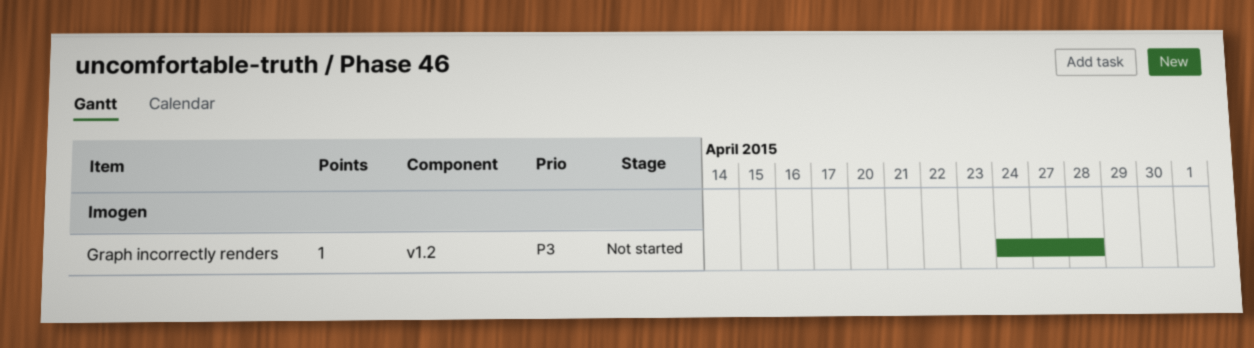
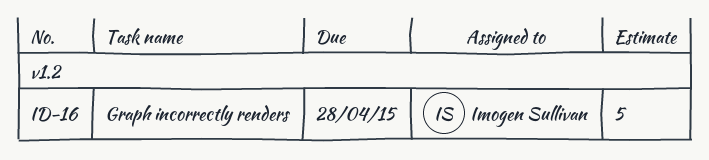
Graph incorrectly renders, estimate: 1 -> 5

